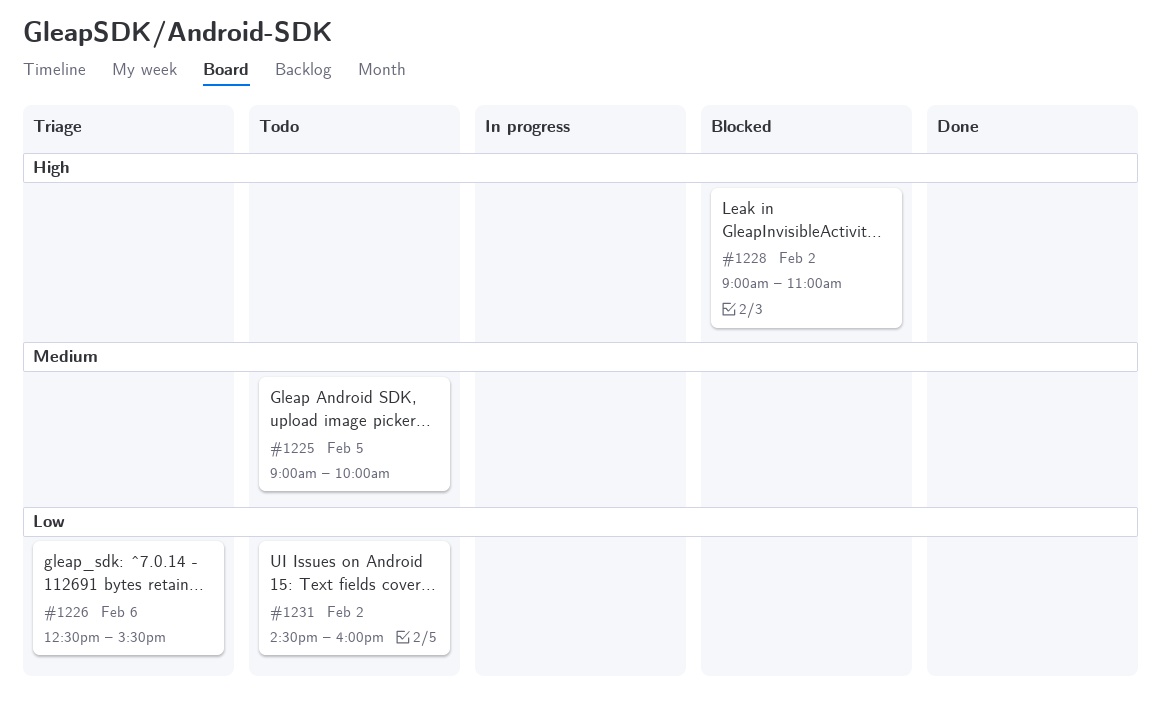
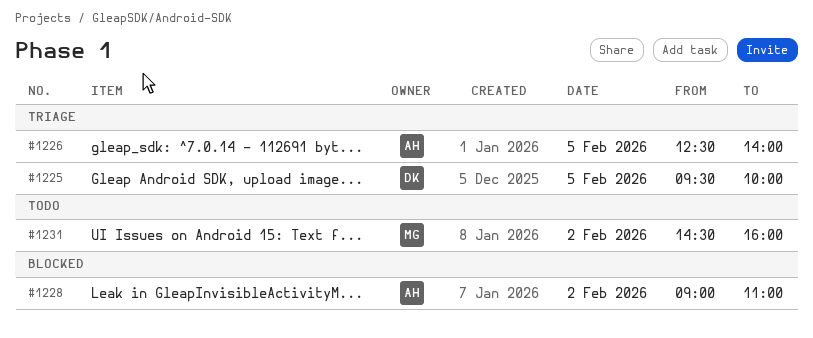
#1225, status: Todo -> Triage
#1225, begins: 09:00 -> 09:30
#1226, day: Feb 6 -> Feb 5
#1226, ends: 15:30 -> 14:00

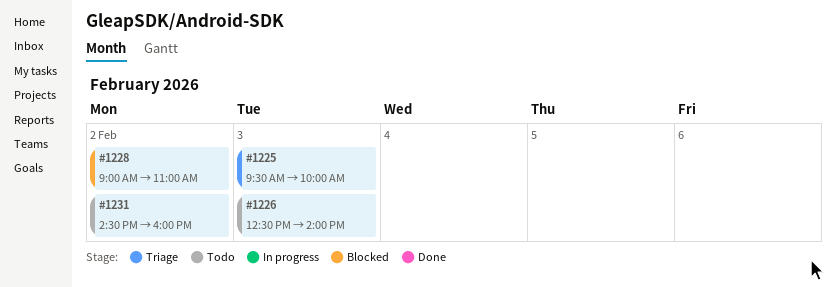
#1225, day: Feb 5 -> Feb 3
#1226, status: Triage -> Todo
#1226, day: Feb 5 -> Feb 3

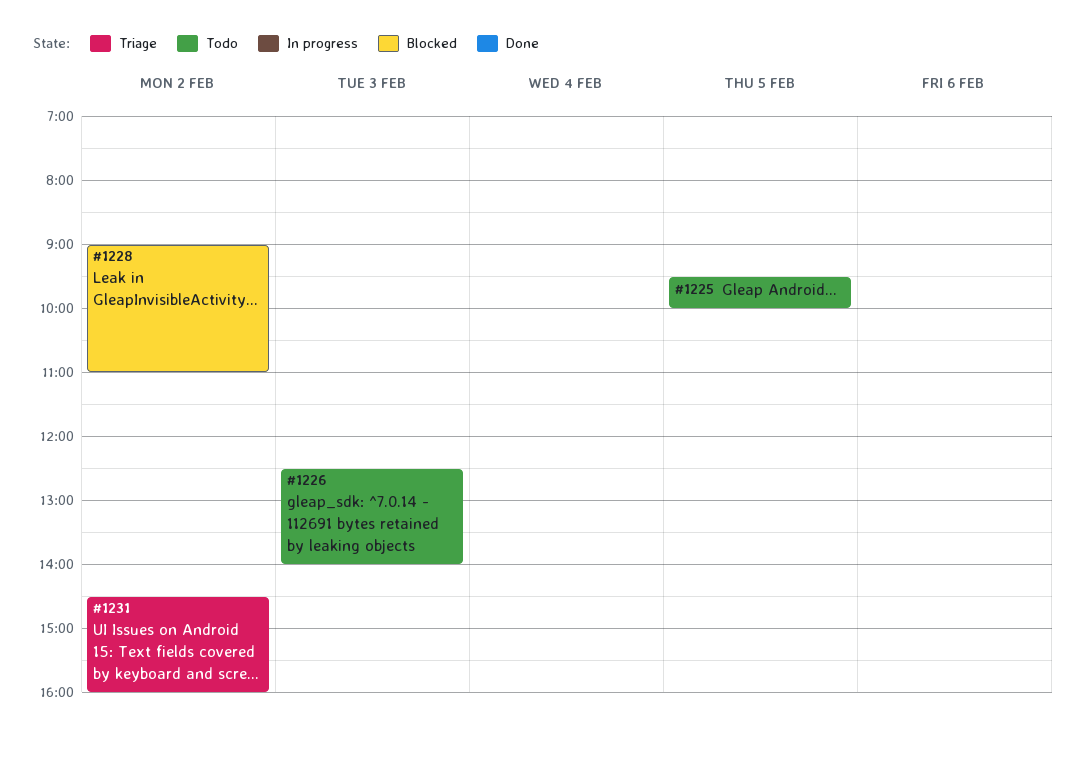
#1225, status: Triage -> Todo
#1225, day: Feb 3 -> Feb 5
#1231, status: Todo -> Triage

